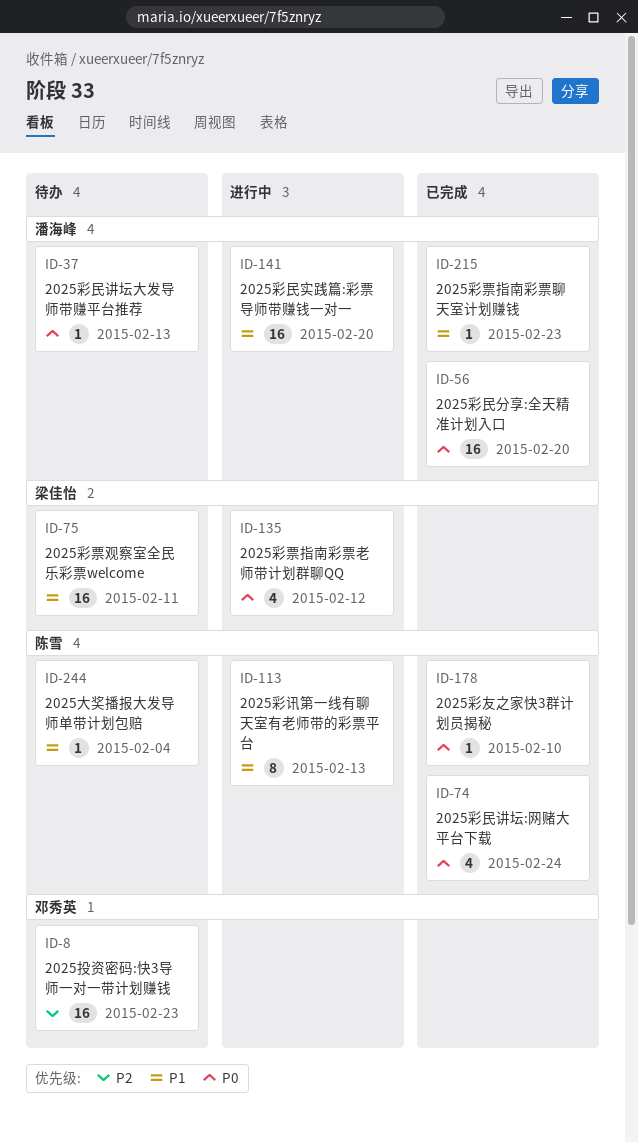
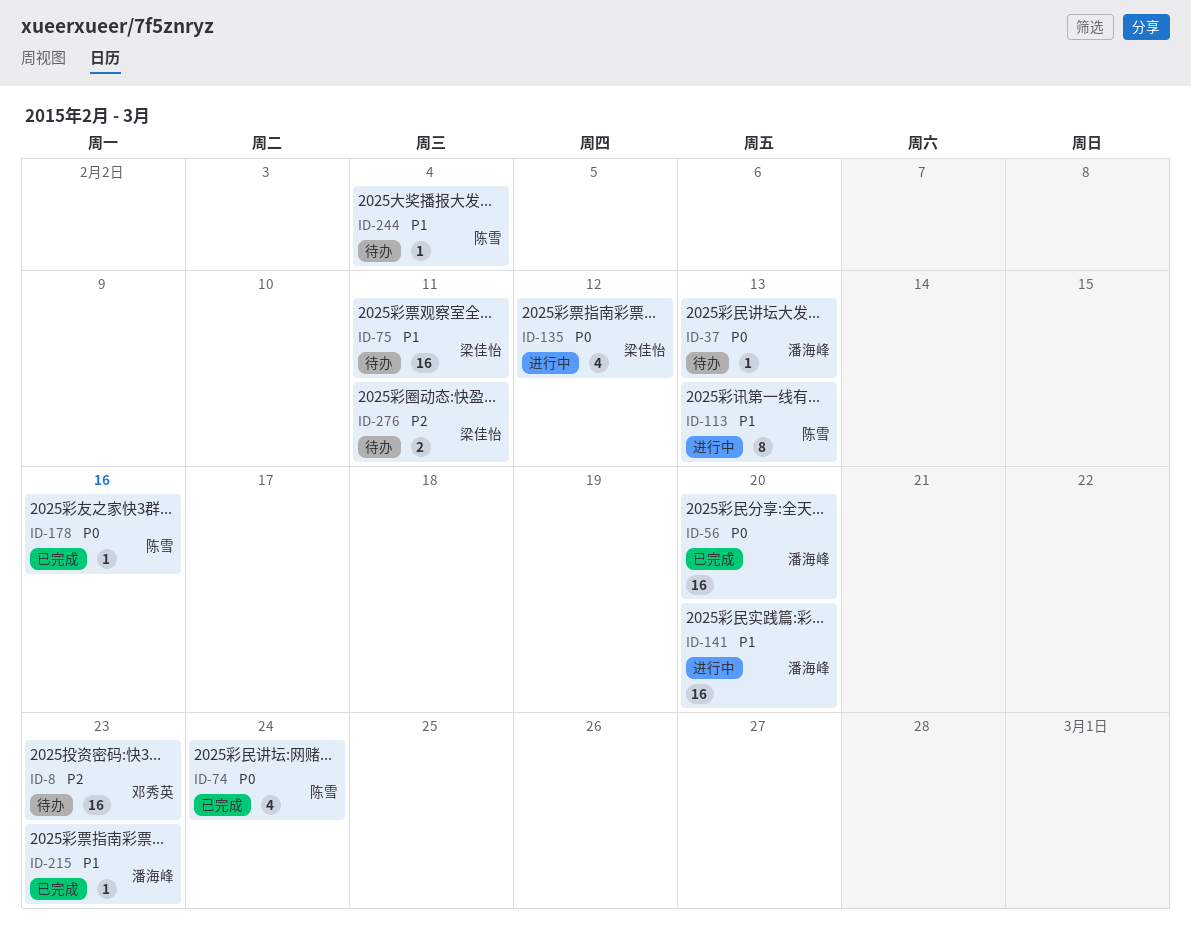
ID-178, due: Feb 10 -> Feb 16
ID-276: none -> present

